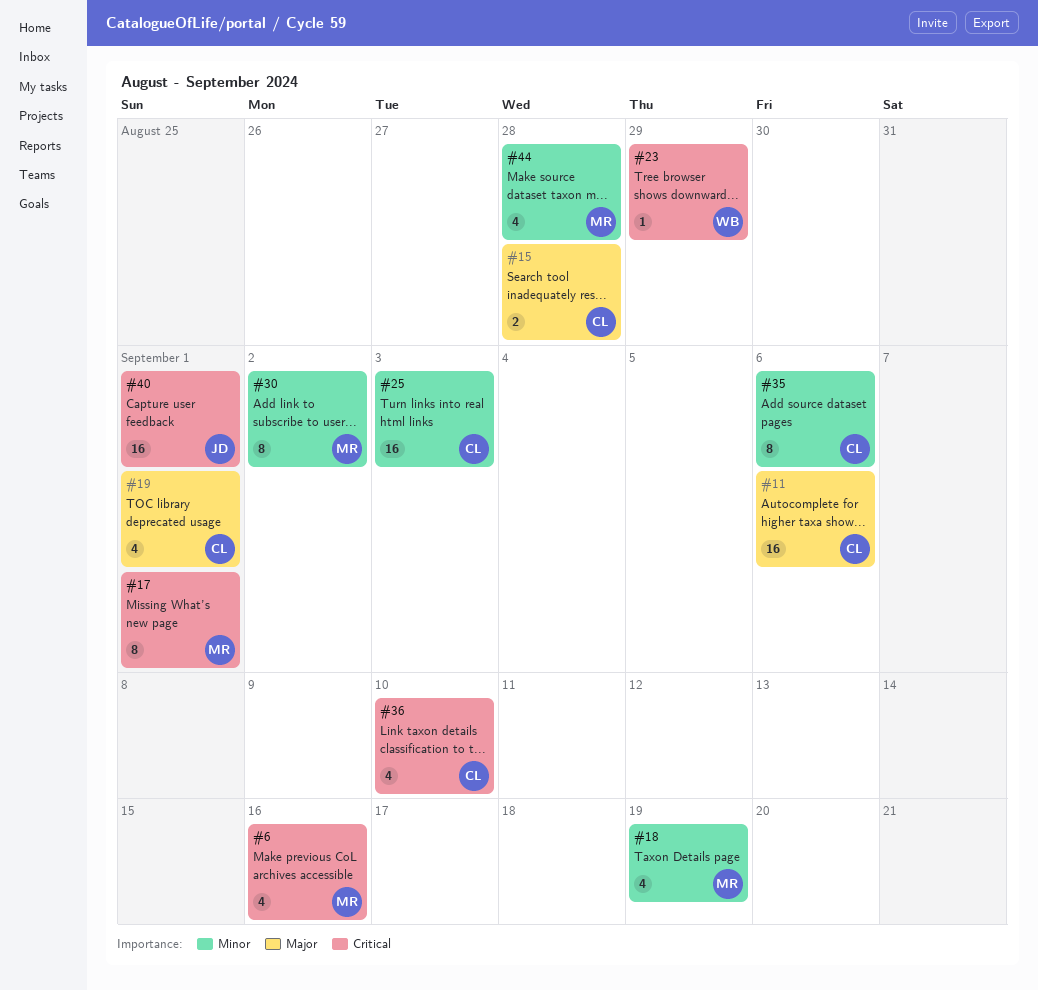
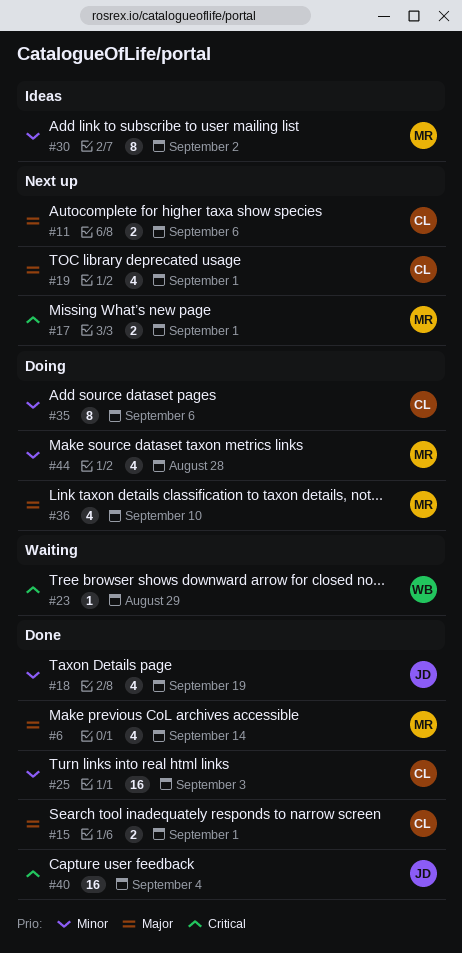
#6, priority: Critical -> Major
#6, due: Sep 16 -> Sep 14
#11, estimate: 16 -> 2
#15, due: Aug 28 -> Sep 1
#17, estimate: 8 -> 2
#18, owner: MR -> JD
#36, owner: CL -> MR
#36, priority: Critical -> Major
#40, due: Sep 1 -> Sep 4

